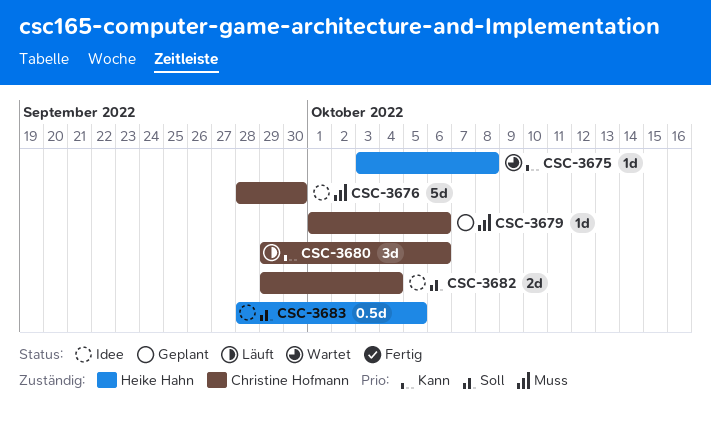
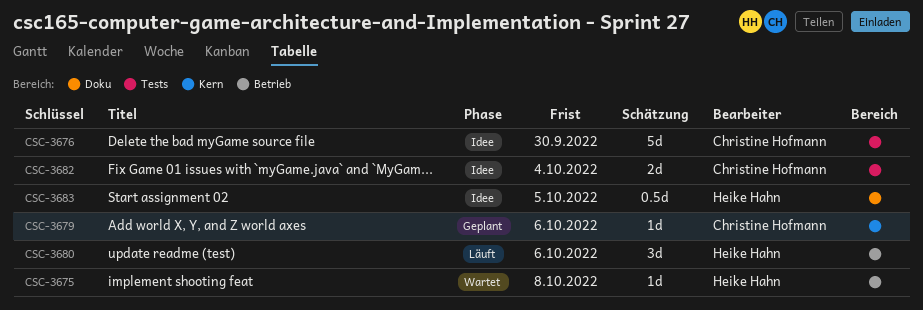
CSC-3680, owner: Christine Hofmann -> Heike Hahn

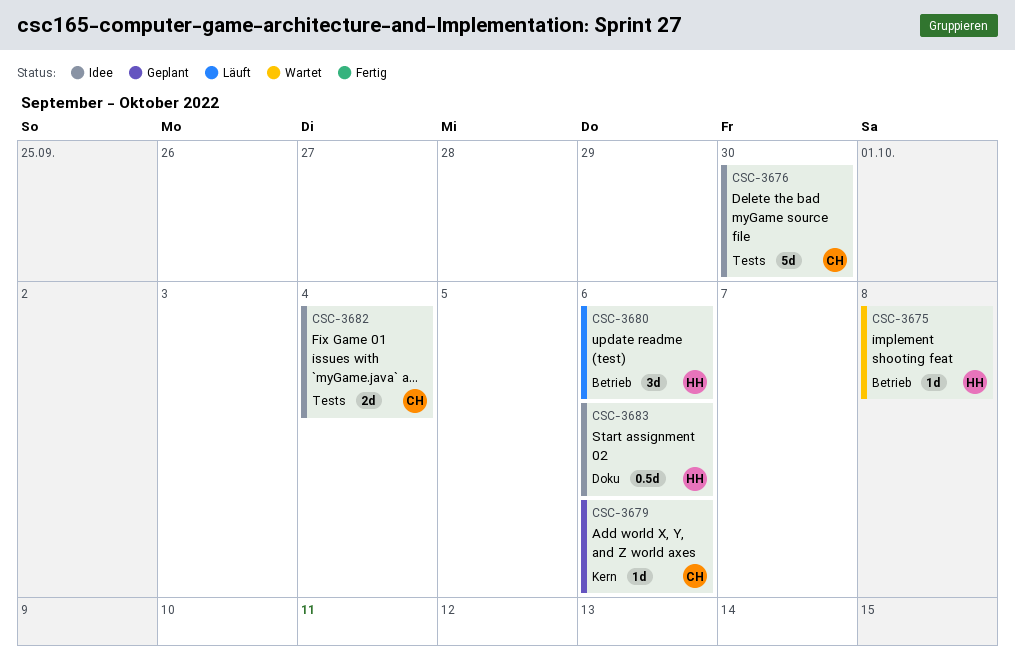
CSC-3683, due: Oct 5 -> Oct 6

